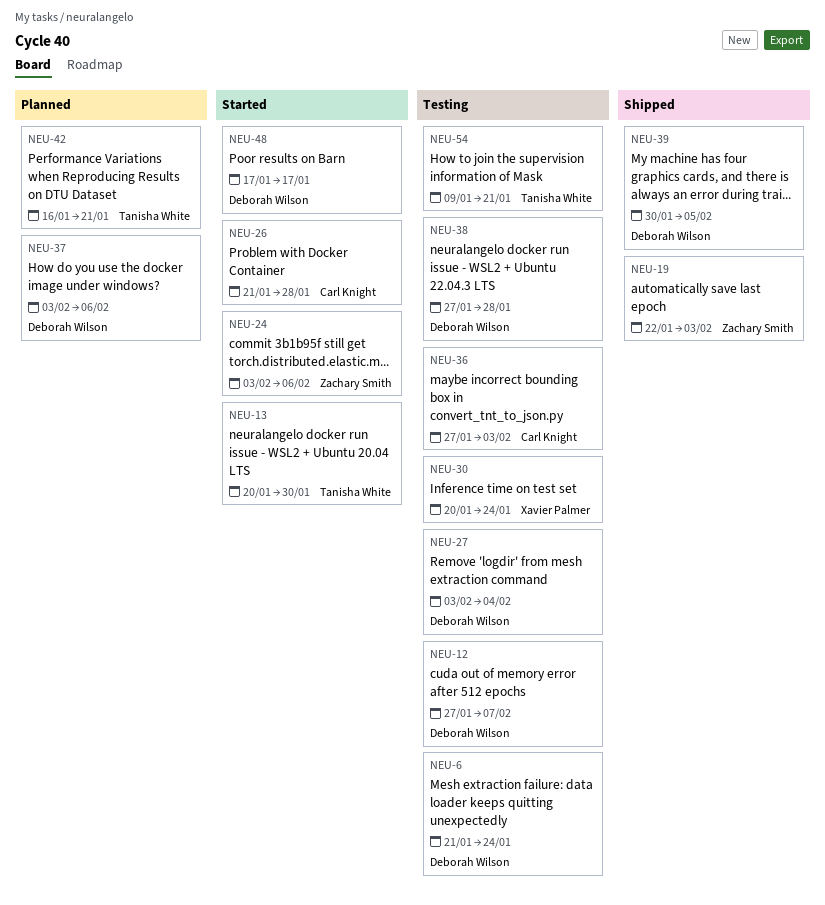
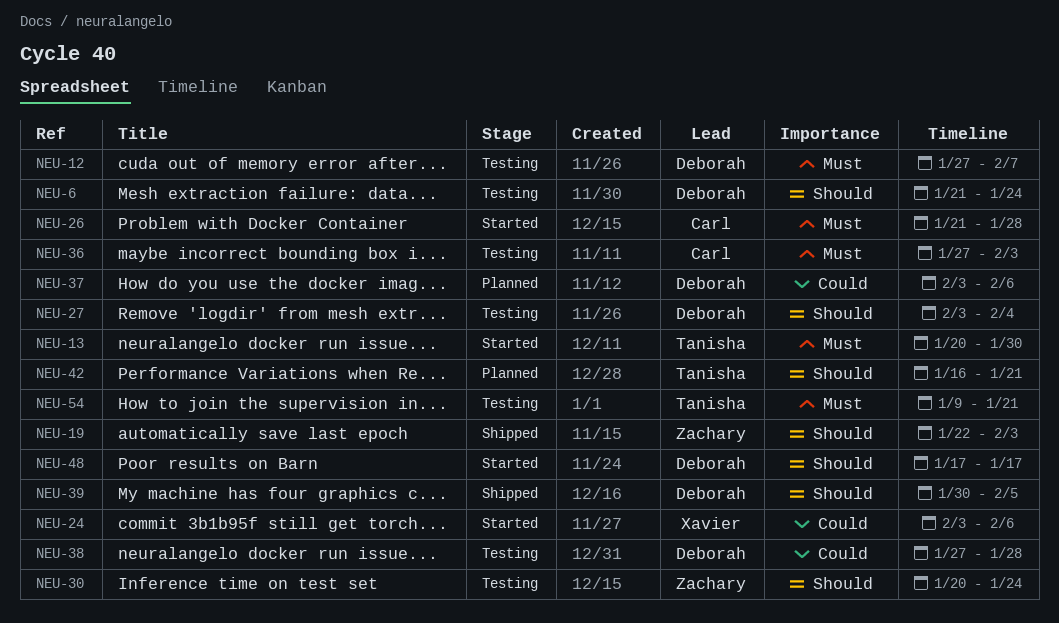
NEU-24, owner: Zachary Smith -> Xavier Palmer
NEU-30, owner: Xavier Palmer -> Zachary Smith

